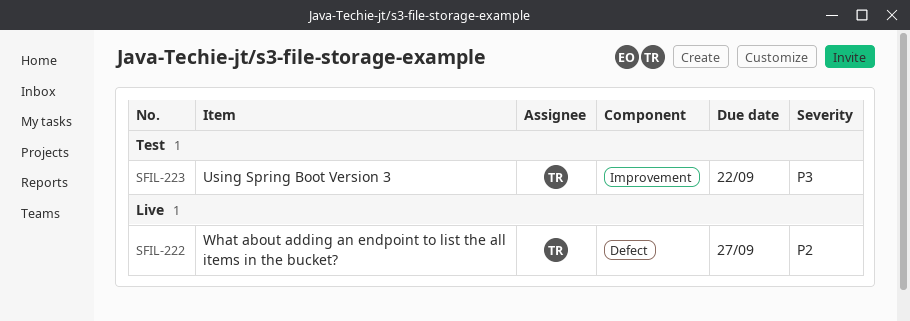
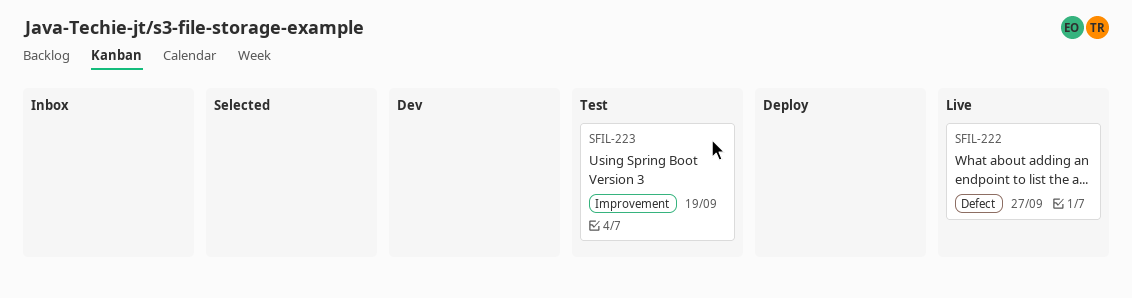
SFIL-223, due: Sep 22 -> Sep 19

